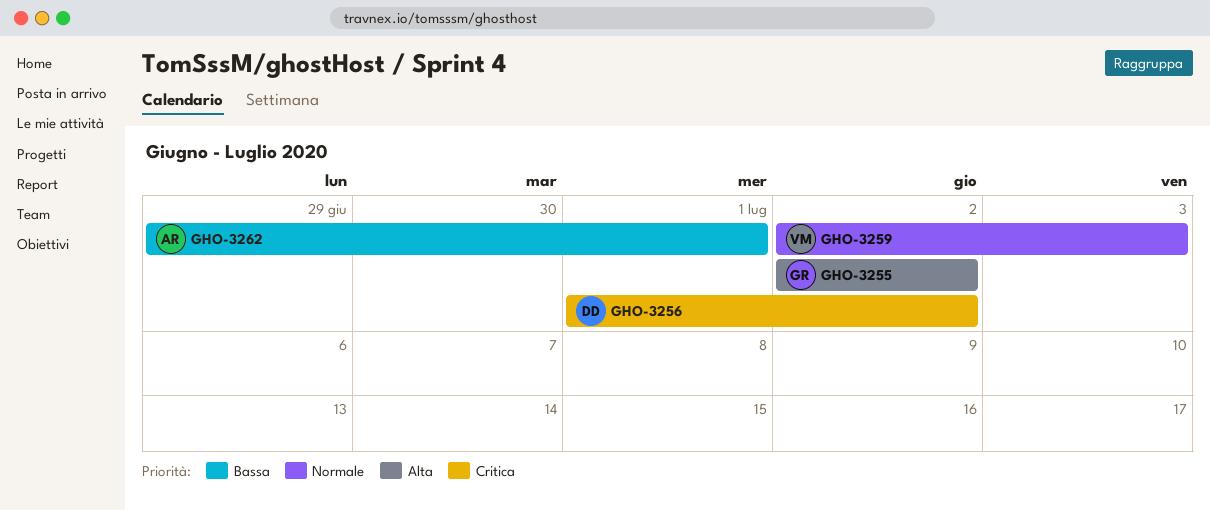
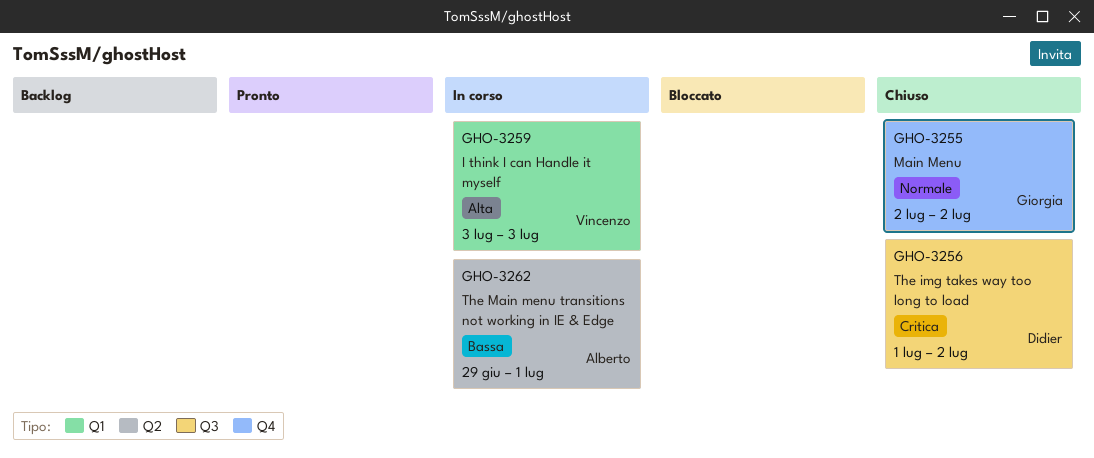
GHO-3255, priority: Alta -> Normale
GHO-3259, priority: Normale -> Alta
GHO-3259, start: Jul 2 -> Jul 3

